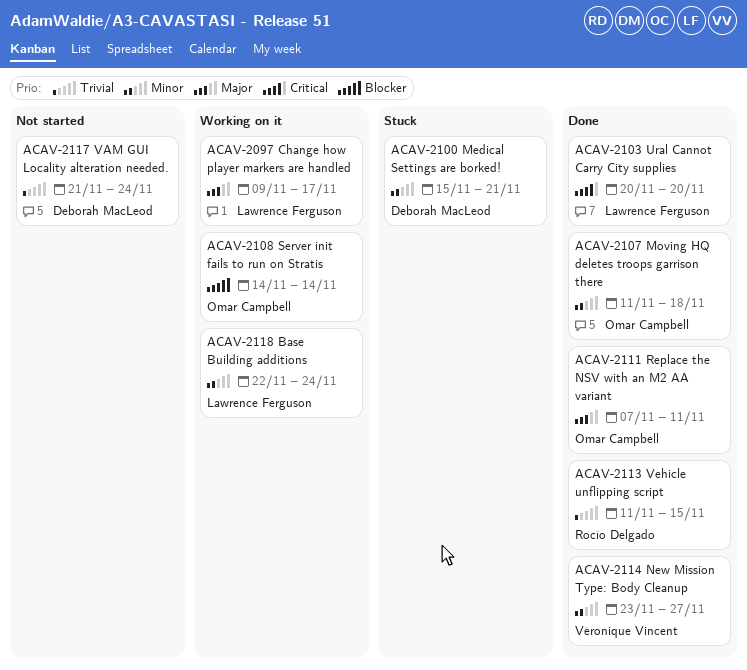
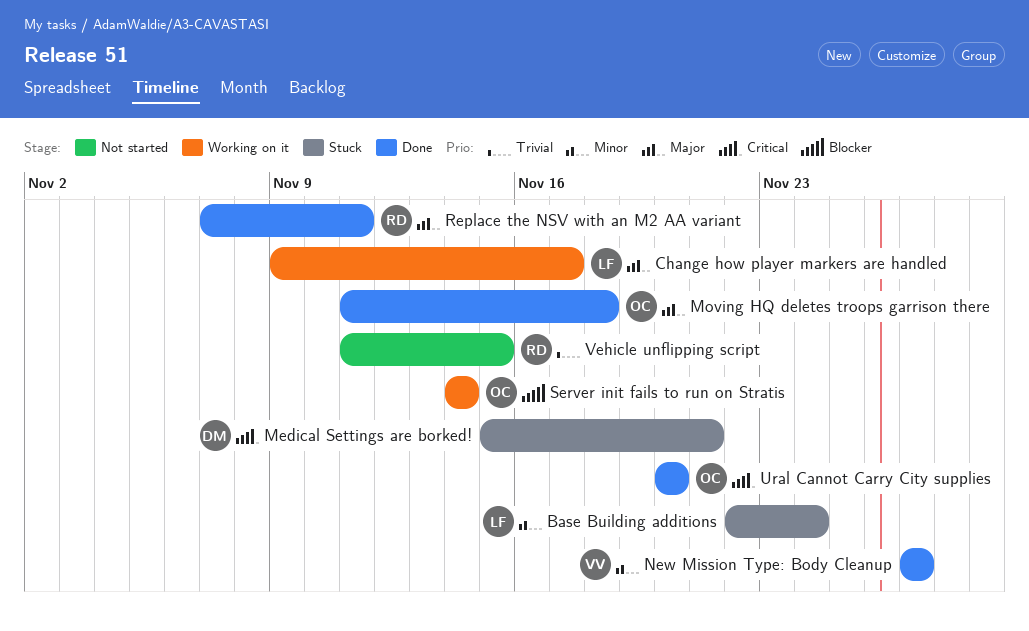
Base Building additions, status: Working on it -> Stuck
Medical Settings are borked!, priority: Minor -> Critical
Moving HQ deletes troops garrison there, priority: Minor -> Major
New Mission Type: Body Cleanup, start: Nov 23 -> Nov 27
Replace the NSV with an M2 AA variant, owner: Omar Campbell -> Rocío Delgado
Ural Cannot Carry City supplies, owner: Lawrence Ferguson -> Omar Campbell
VAM GUI Locality alteration needed.: present -> none
Vehicle unflipping script, status: Done -> Not started

